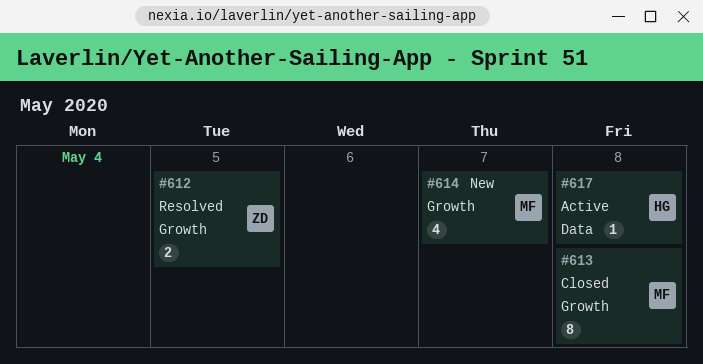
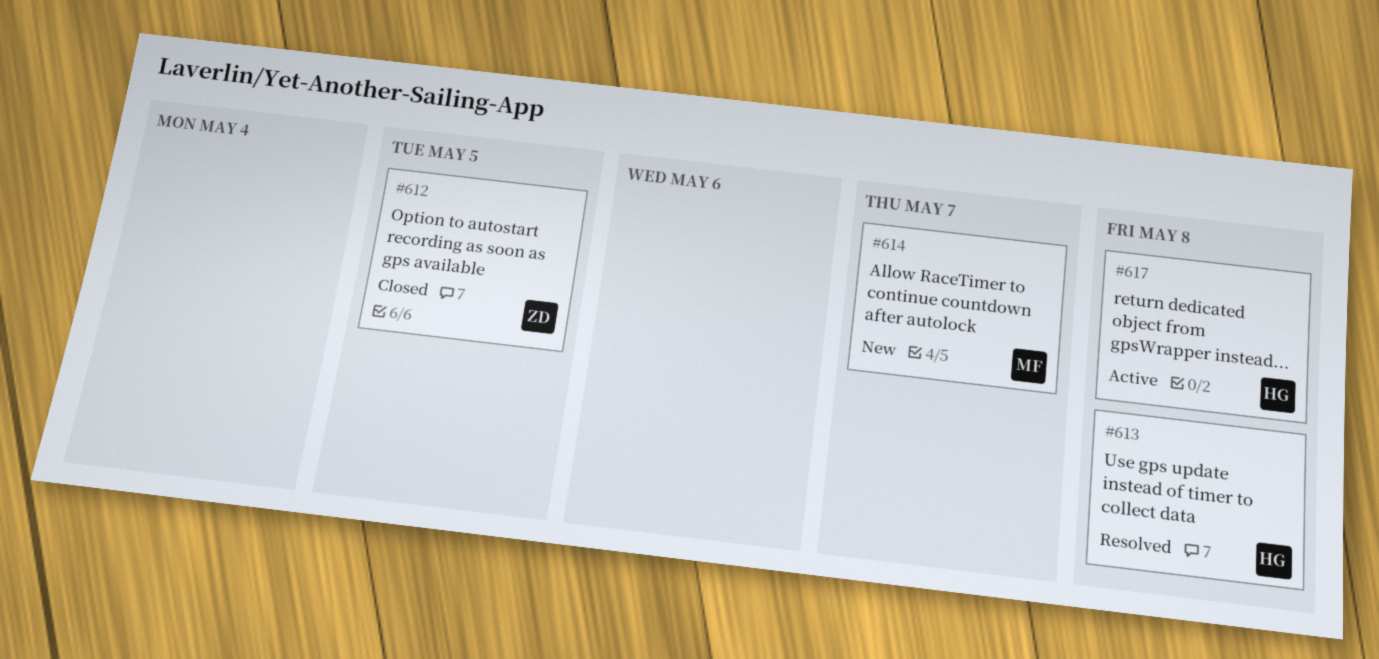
#612, status: Resolved -> Closed
#613, status: Closed -> Resolved
#613, owner: MF -> HG

